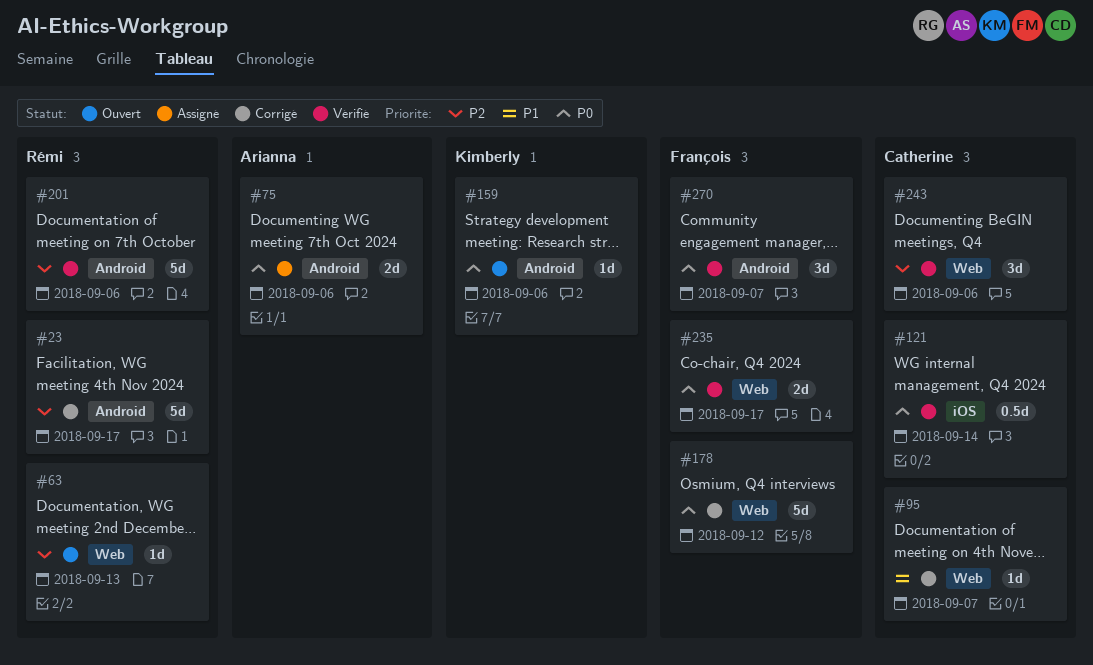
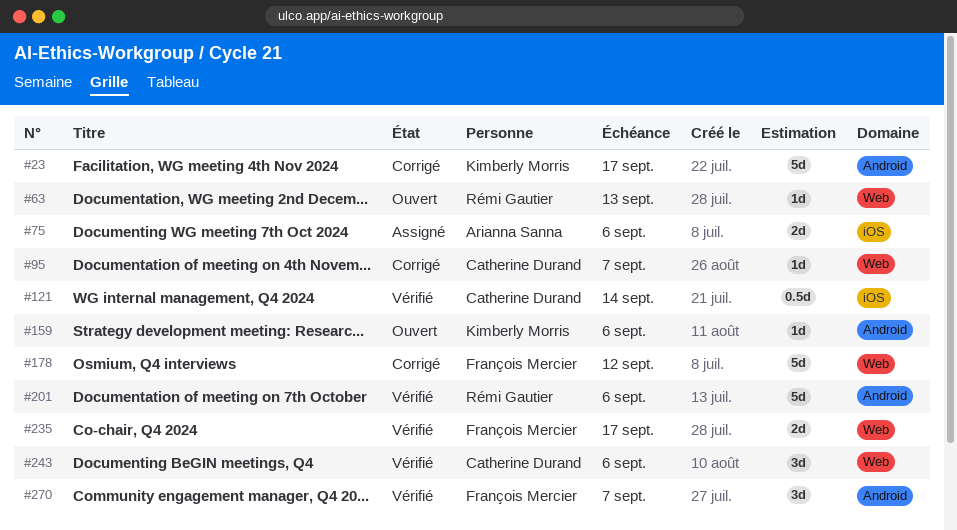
#23, owner: Rémi Gautier -> Kimberly Morris
#75, label: Android -> iOS

